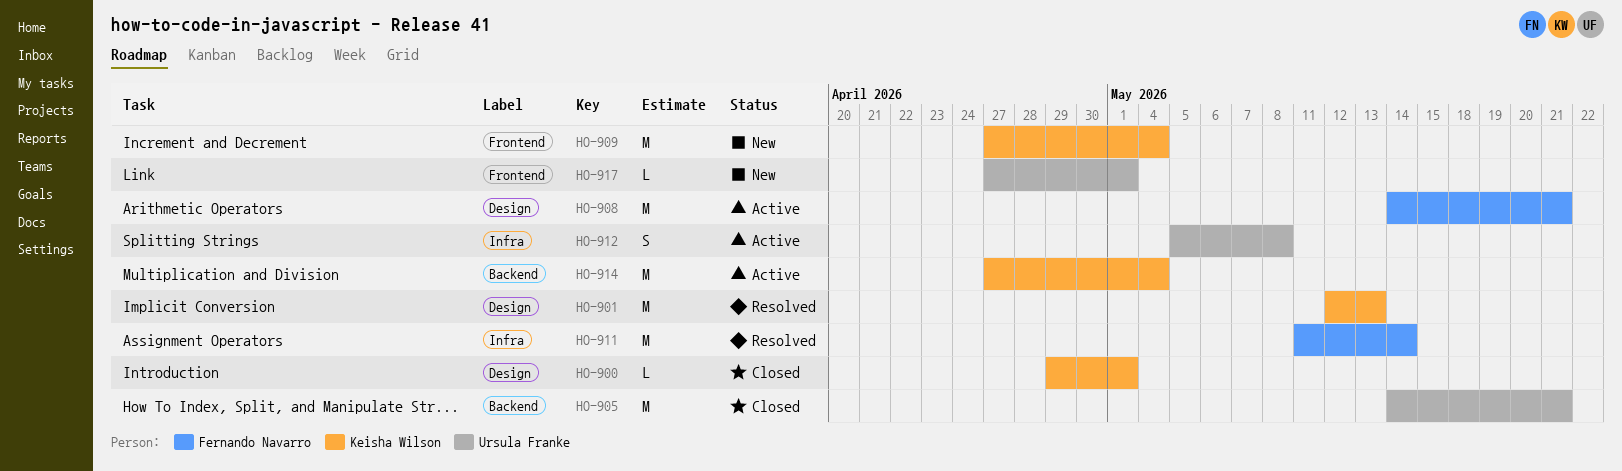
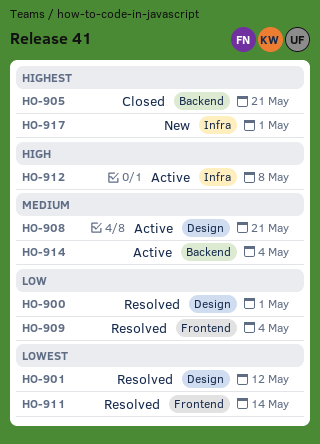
HO-900, status: Closed -> Resolved
HO-901, due: May 13 -> May 12
HO-909, status: New -> Resolved
HO-911, label: Infra -> Frontend
HO-917, label: Frontend -> Infra

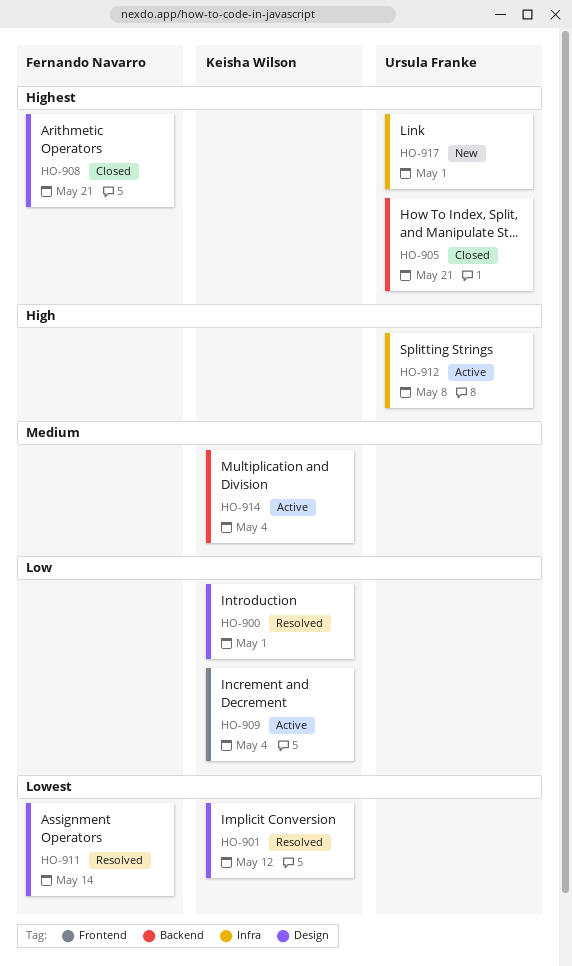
HO-908, status: Active -> Closed
HO-908, priority: Medium -> Highest
HO-909, status: Resolved -> Active
HO-911, label: Frontend -> Design

